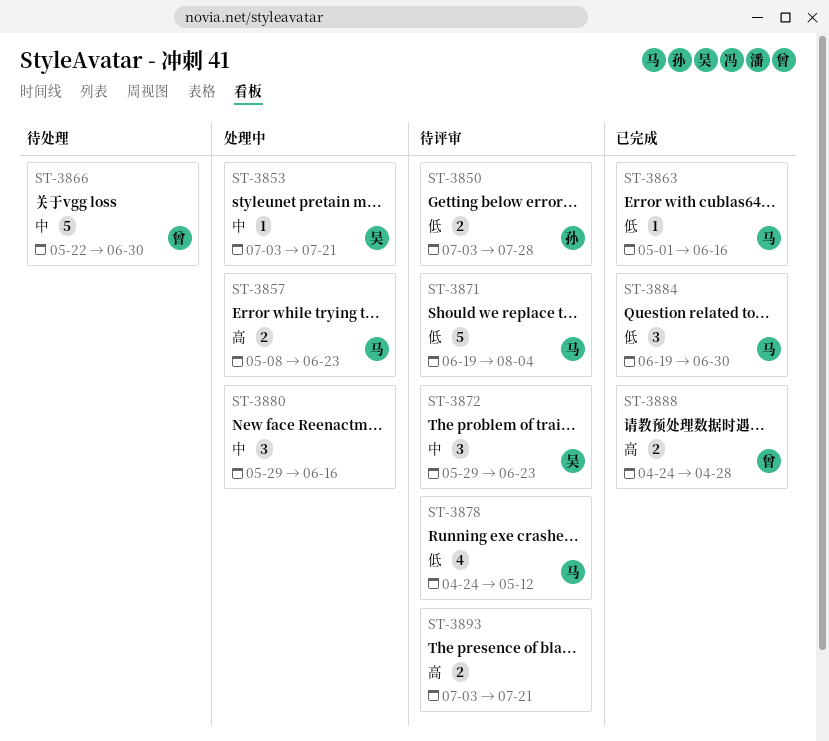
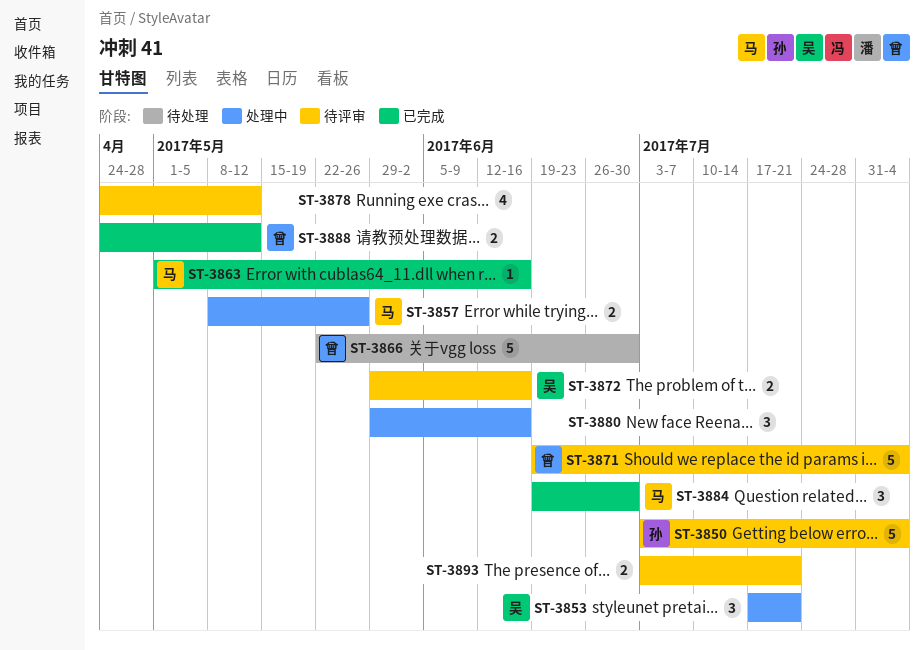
ST-3850, estimate: 2 -> 5
ST-3850, due: Jul 28 -> Aug 4
ST-3853, estimate: 1 -> 3
ST-3853, start: Jul 3 -> Jul 17
ST-3857, due: Jun 23 -> May 26
ST-3871, owner: 马 -> 曾
ST-3872, estimate: 3 -> 2
ST-3872, due: Jun 23 -> Jun 16
ST-3878, owner: 马 -> none
ST-3888, due: Apr 28 -> May 12

